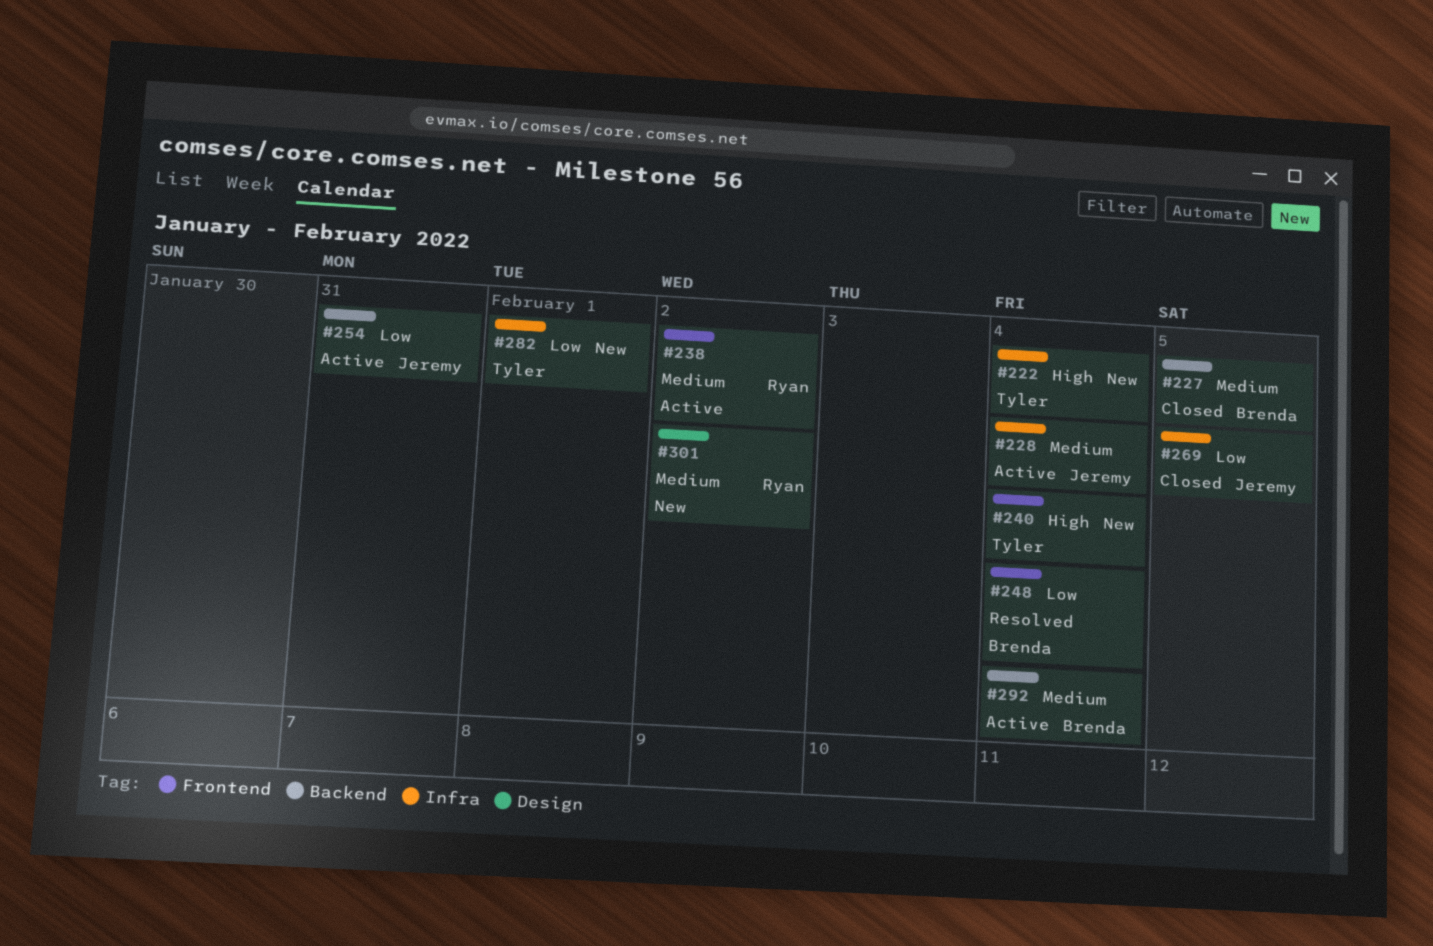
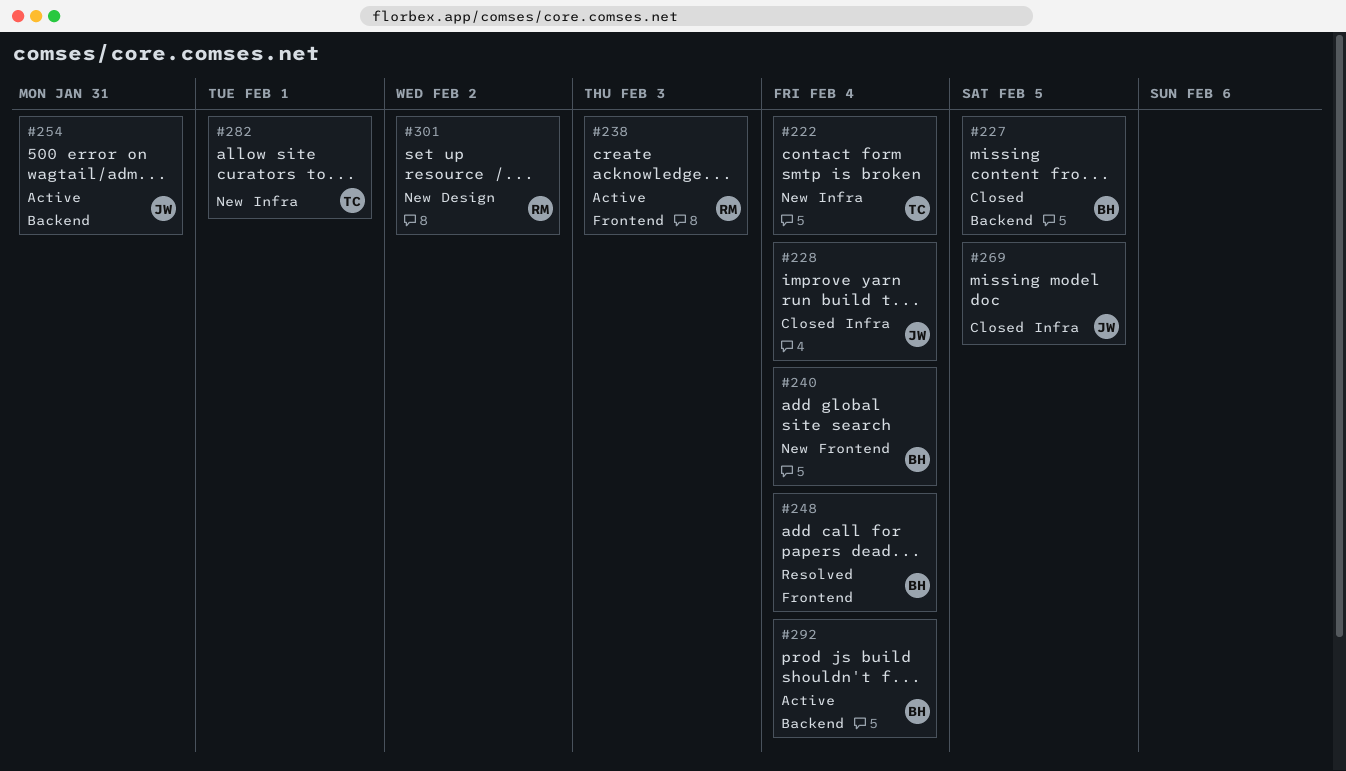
#228, status: Active -> Closed
#238, due: Feb 2 -> Feb 3
#240, owner: Tyler -> Brenda

